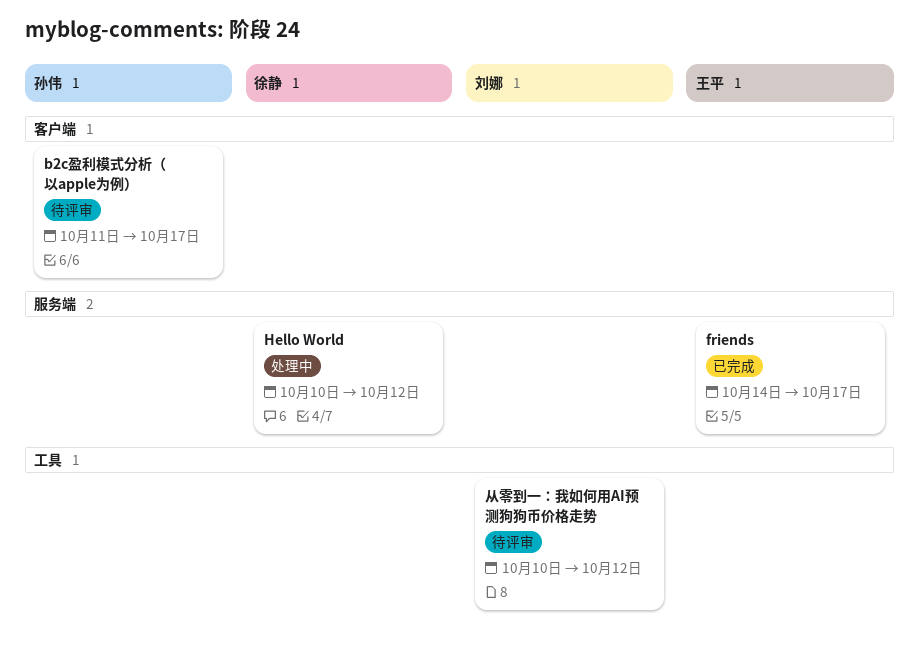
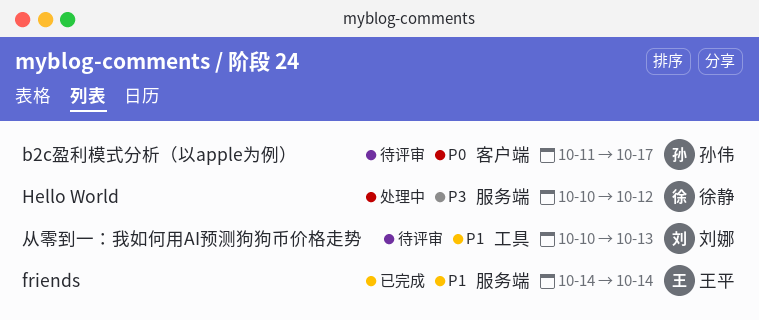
friends, due: Oct 17 -> Oct 14
从零到一：我如何用AI预测狗狗币价格走势, due: Oct 12 -> Oct 13

